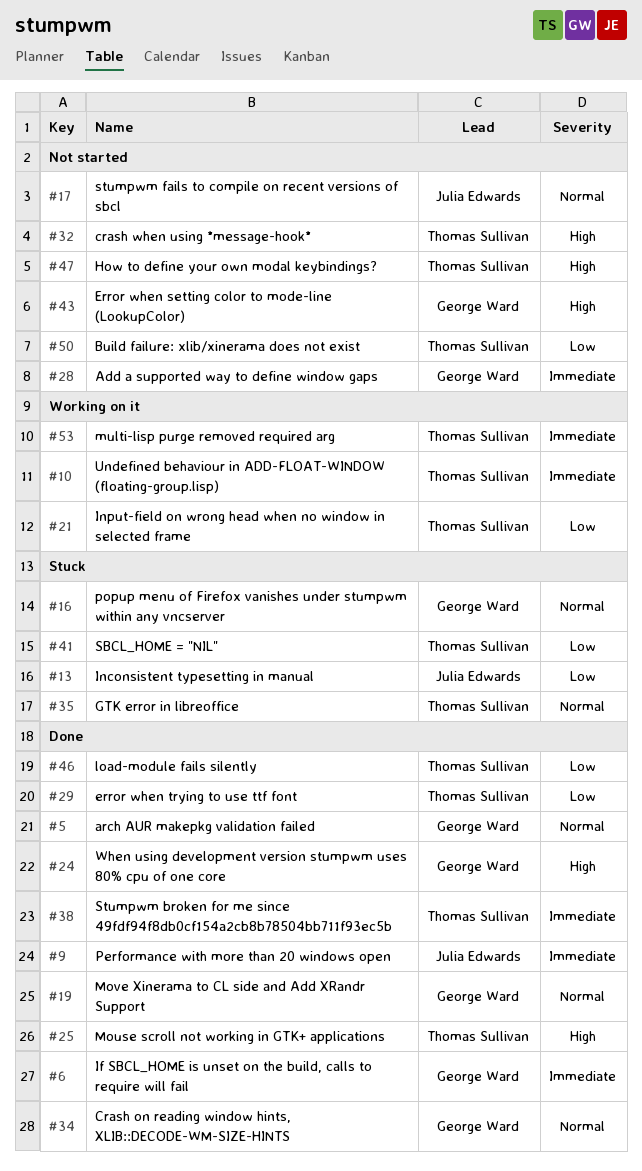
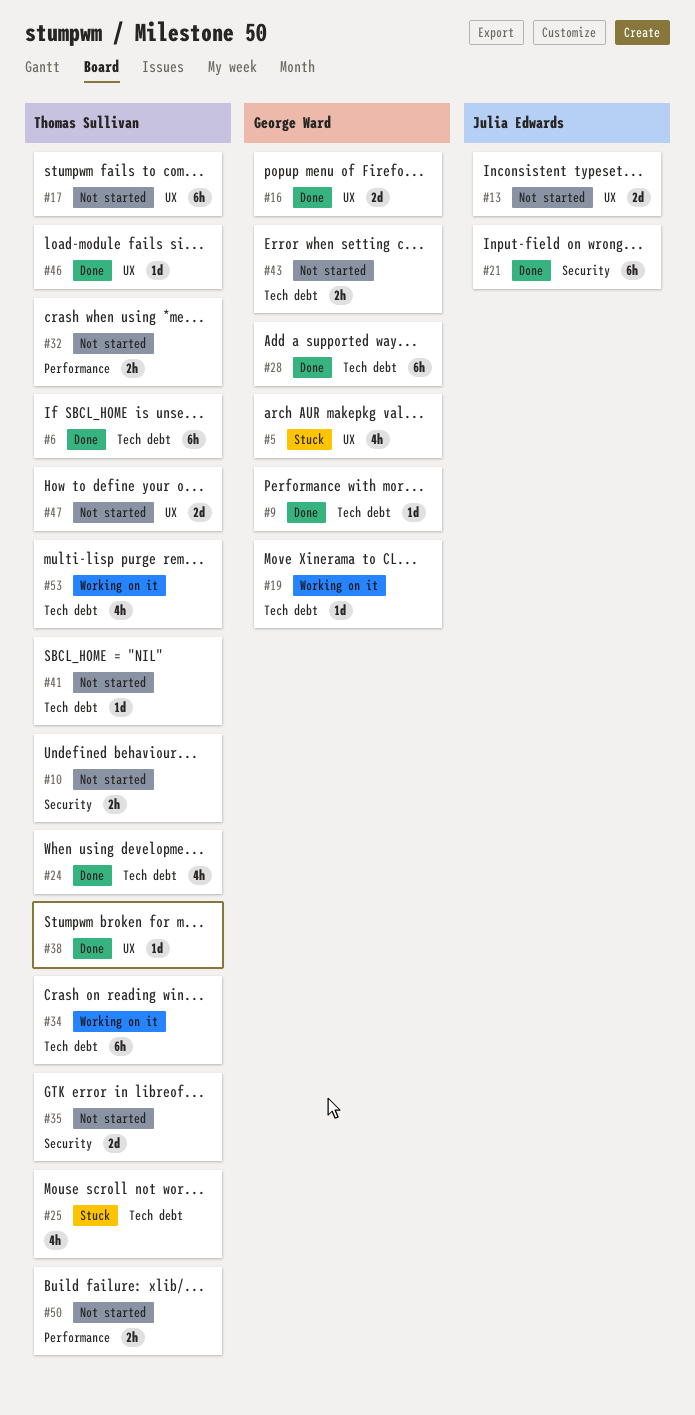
#5, status: Done -> Stuck
#6, owner: George Ward -> Thomas Sullivan
#9, owner: Julia Edwards -> George Ward
#10, status: Working on it -> Not started
#13, status: Stuck -> Not started
#16, status: Stuck -> Done
#17, owner: Julia Edwards -> Thomas Sullivan
#19, status: Done -> Working on it
#21, status: Working on it -> Done
#21, owner: Thomas Sullivan -> Julia Edwards
#24, owner: George Ward -> Thomas Sullivan
#25, status: Done -> Stuck
#28, status: Not started -> Done
#29: present -> none
#34, status: Done -> Working on it
#34, owner: George Ward -> Thomas Sullivan
#35, status: Stuck -> Not started
#41, status: Stuck -> Not started

